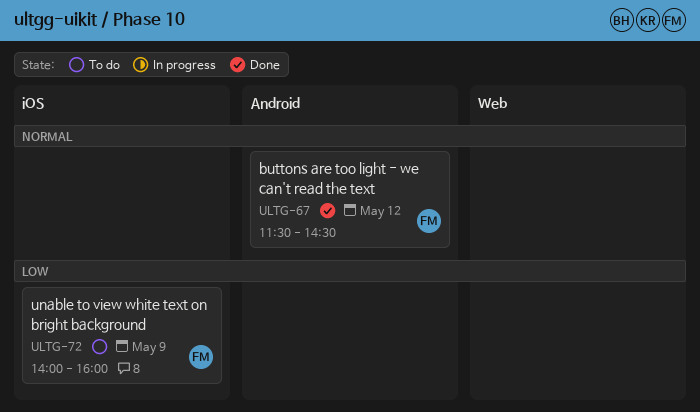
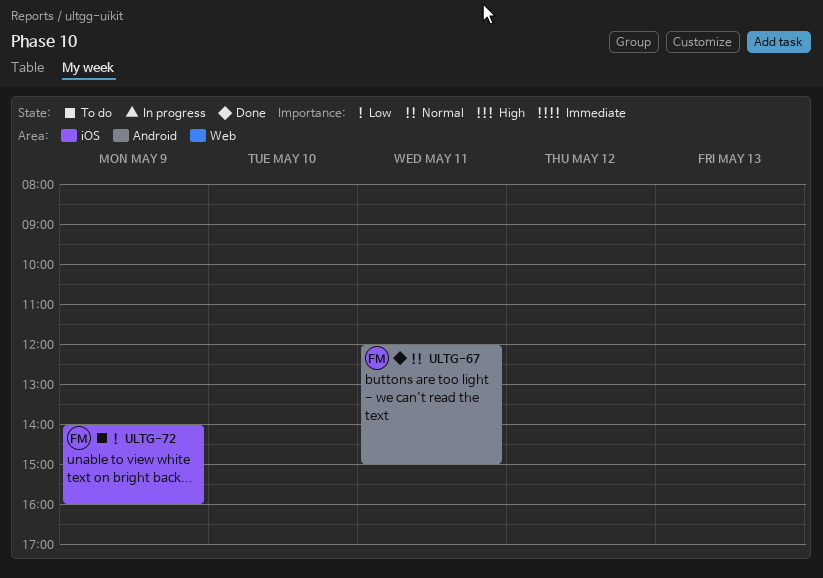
ULTG-67, day: May 12 -> May 11
ULTG-67, begins: 11:30 -> 12:00
ULTG-67, ends: 14:30 -> 15:00

